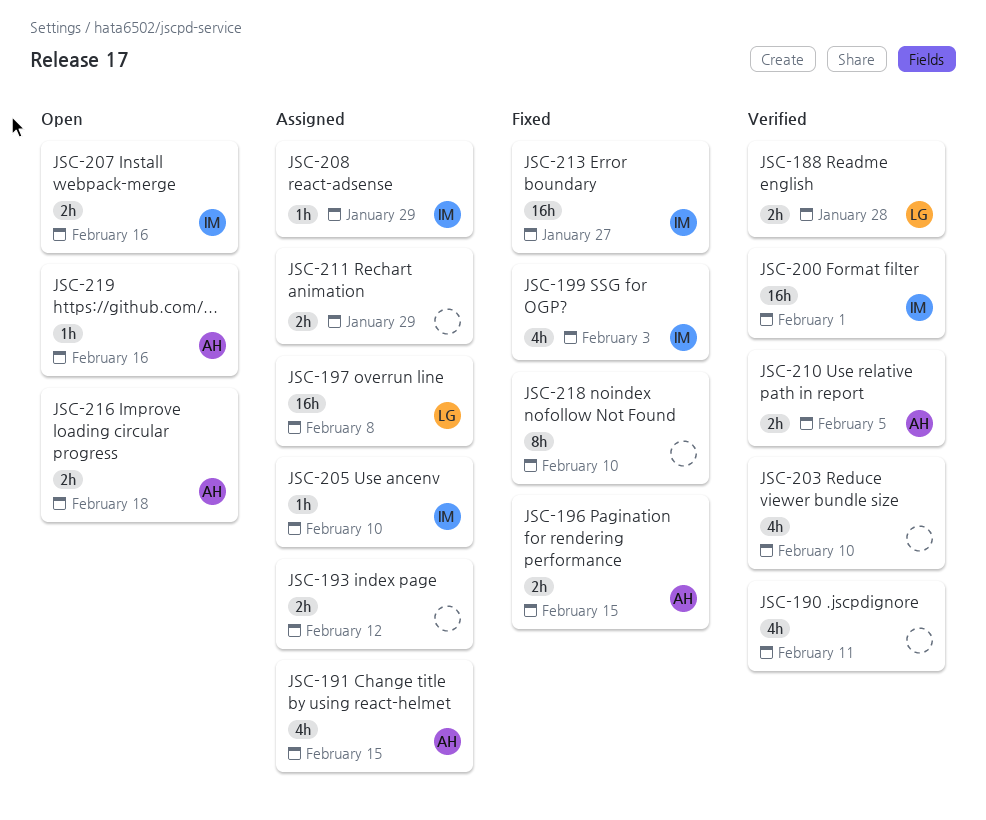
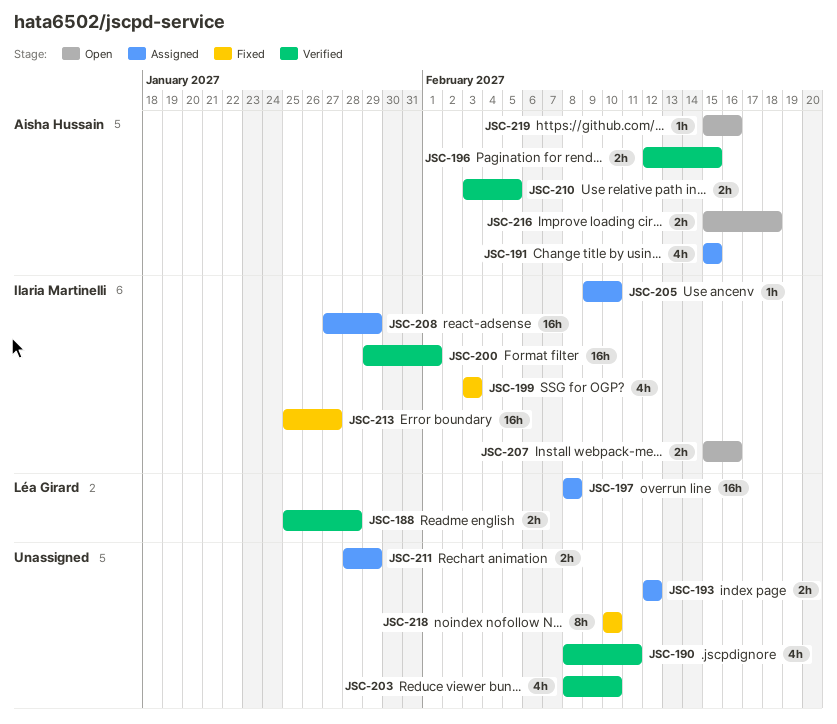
JSC-196, status: Fixed -> Verified
JSC-208, estimate: 1h -> 16h

